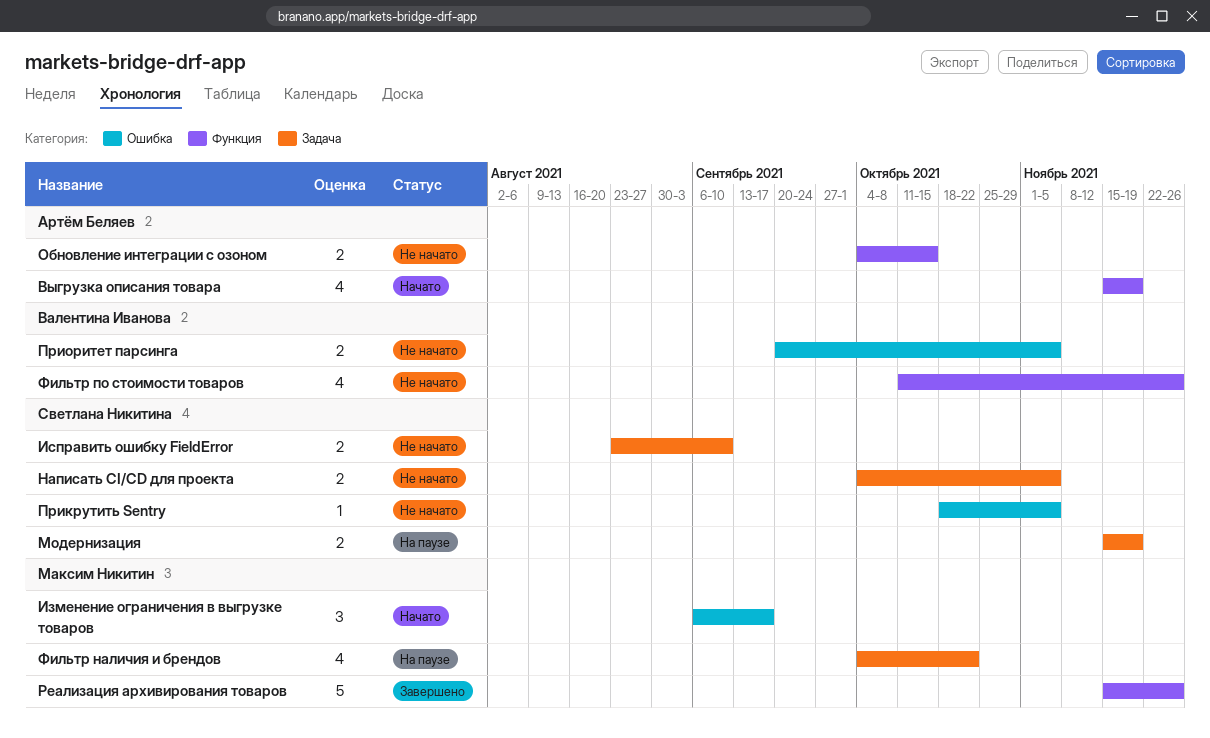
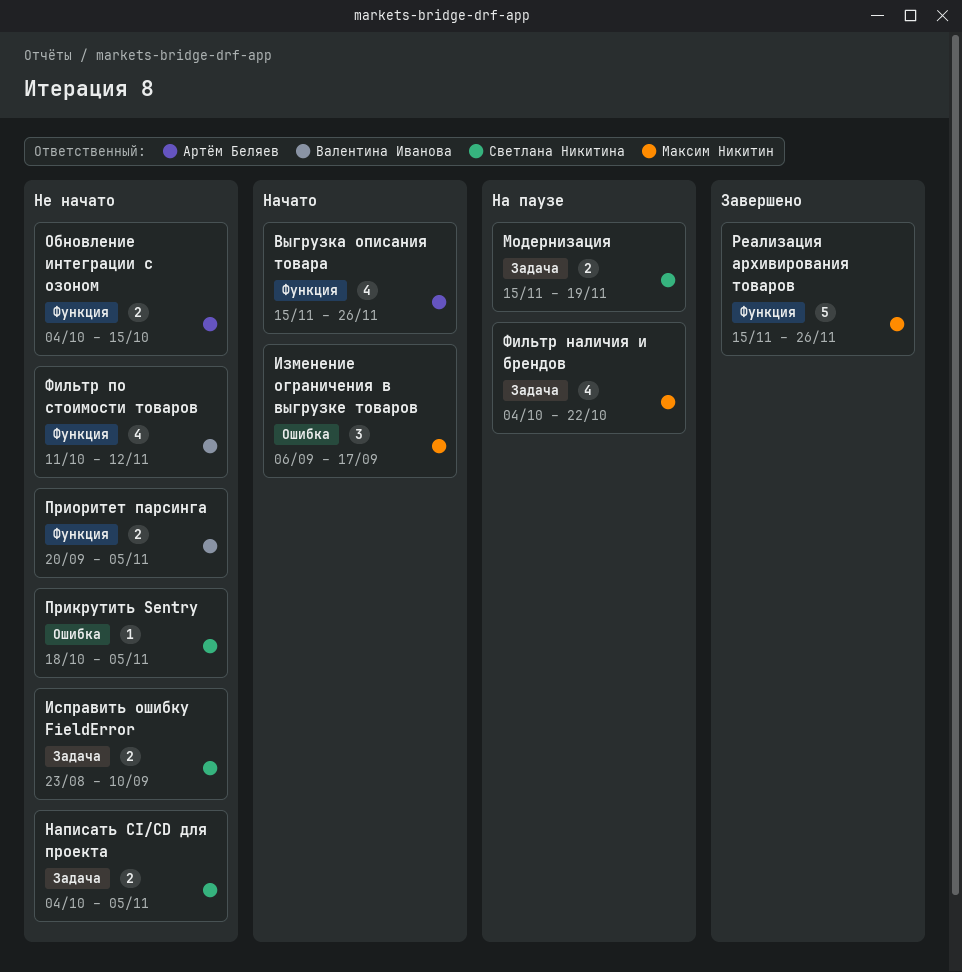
Выгрузка описания товара, due: Nov 19 -> Nov 26
Приоритет парсинга, label: Ошибка -> Функция
Фильтр по стоимости товаров, due: Nov 26 -> Nov 12

